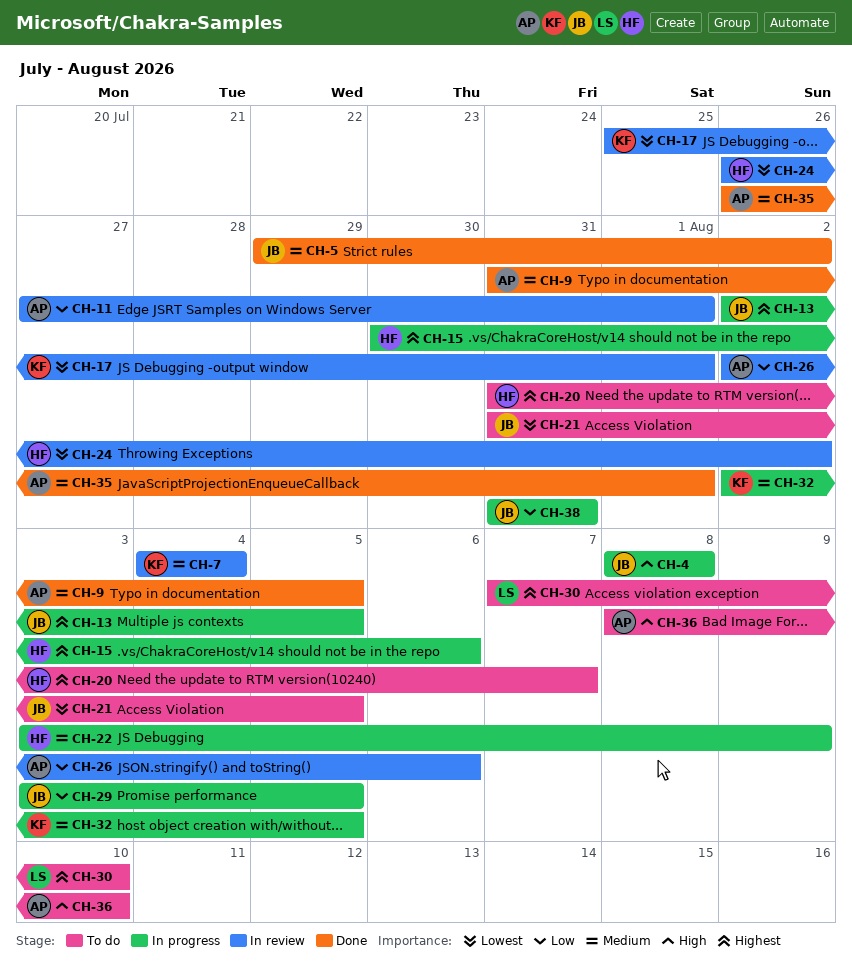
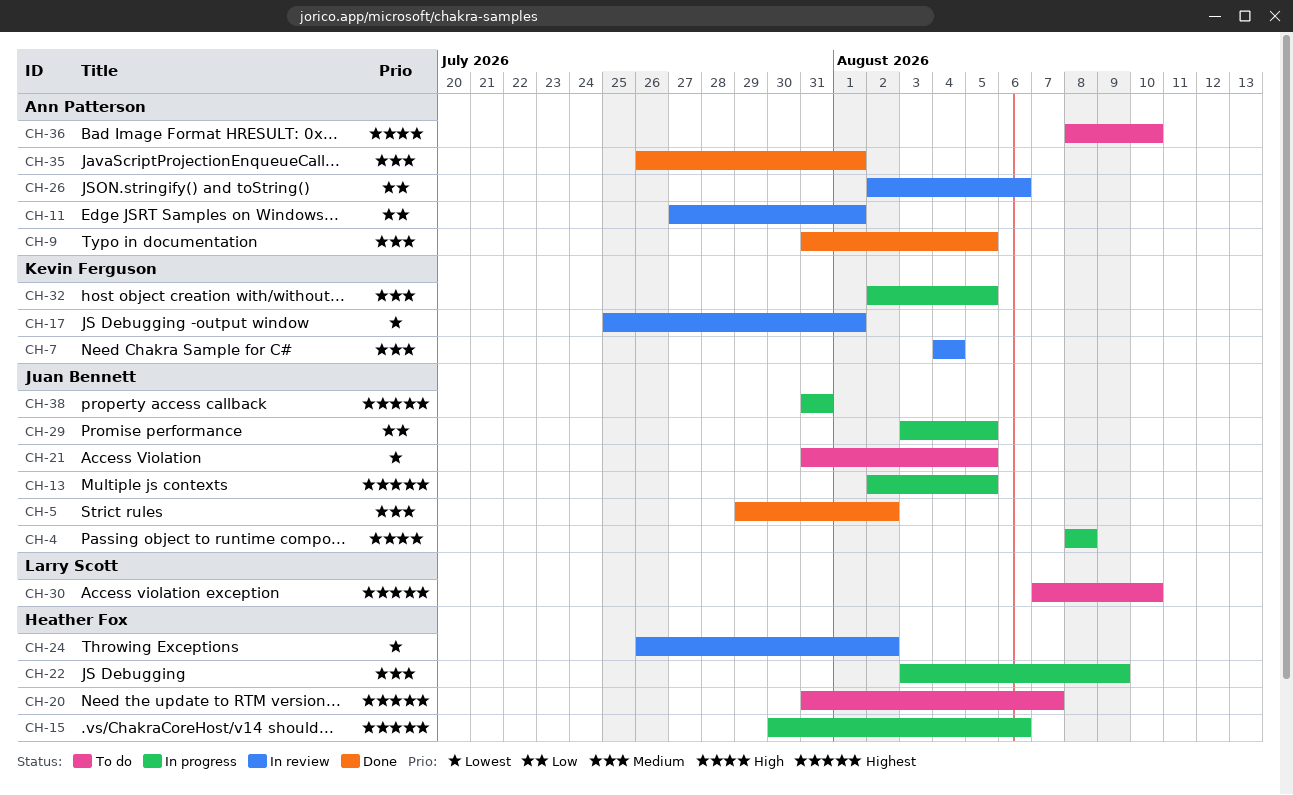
CH-38, priority: Low -> Highest

